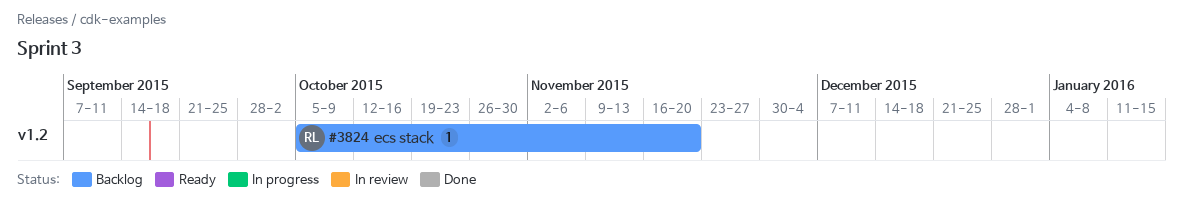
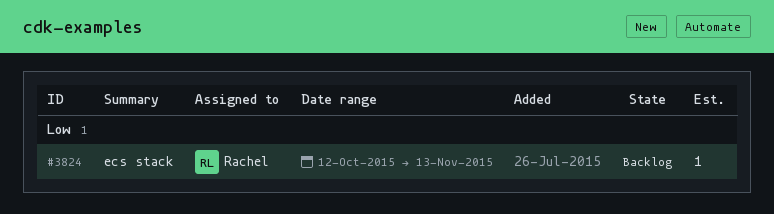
#3824, start: Oct 5 -> Oct 12
#3824, due: Nov 20 -> Nov 13

